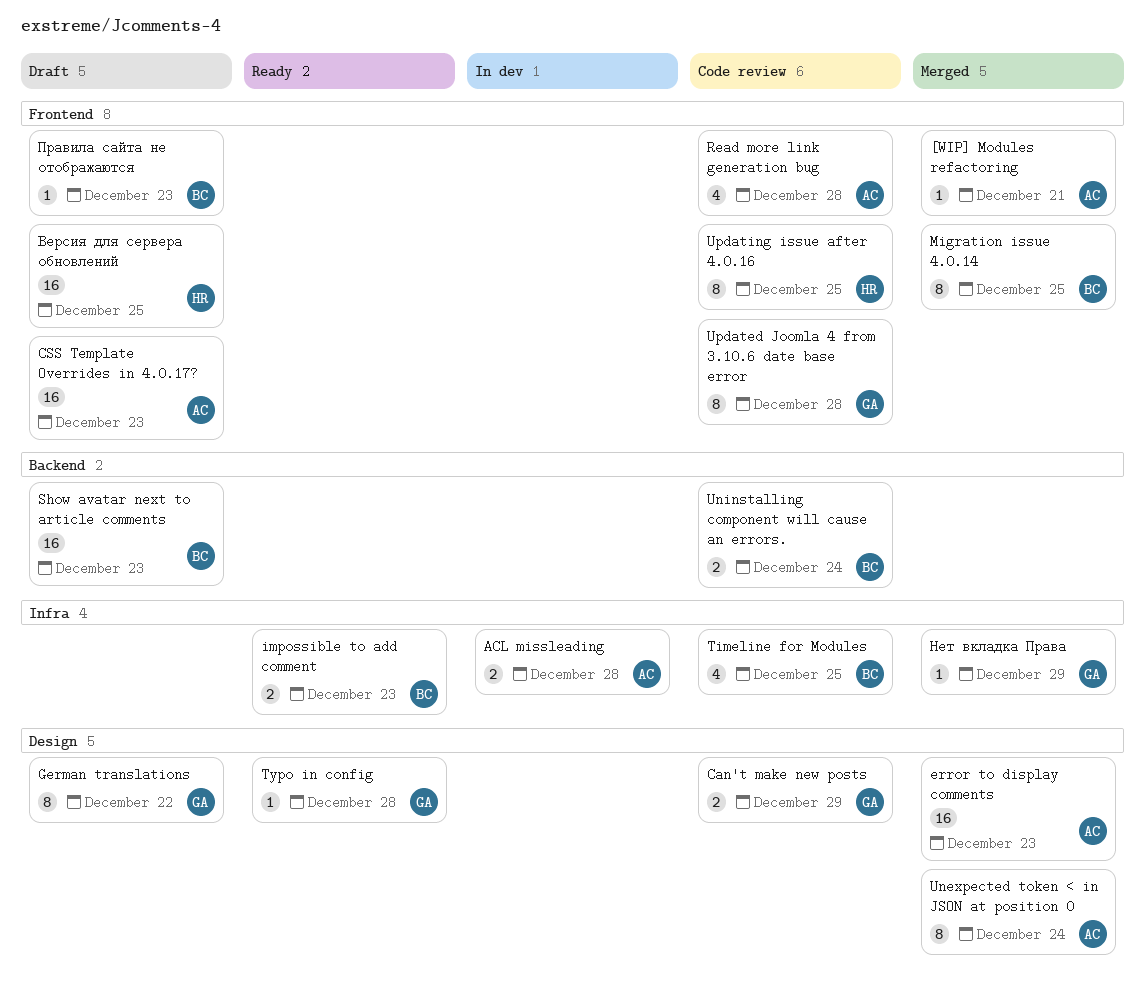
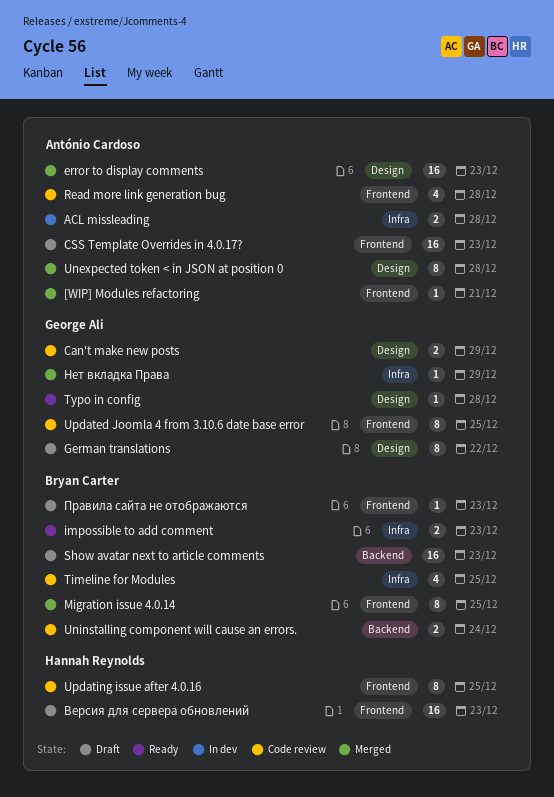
Unexpected token < in JSON at position 0, due: Dec 24 -> Dec 28
Updated Joomla 4 from 3.10.6 date base error, due: Dec 28 -> Dec 25
Версия для сервера обновлений, due: Dec 25 -> Dec 23

